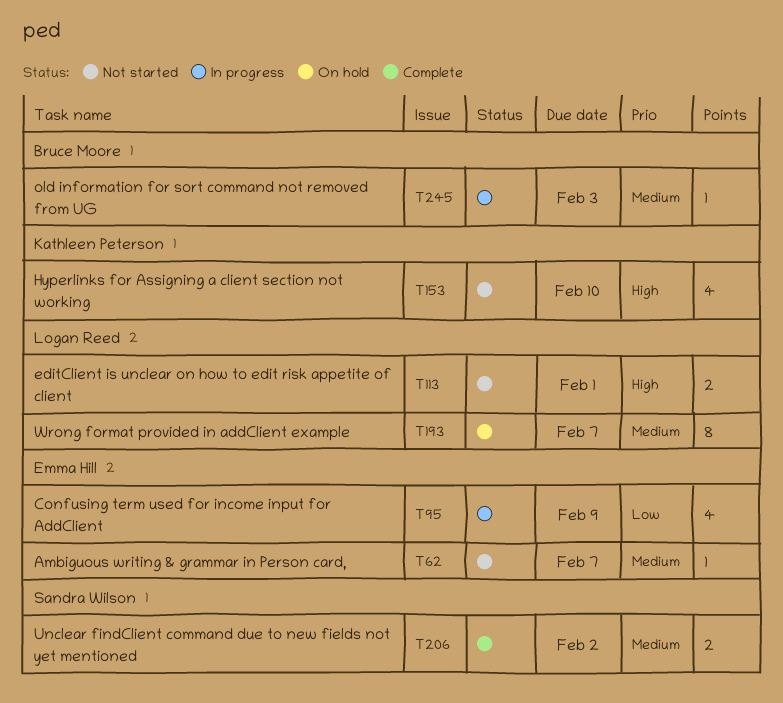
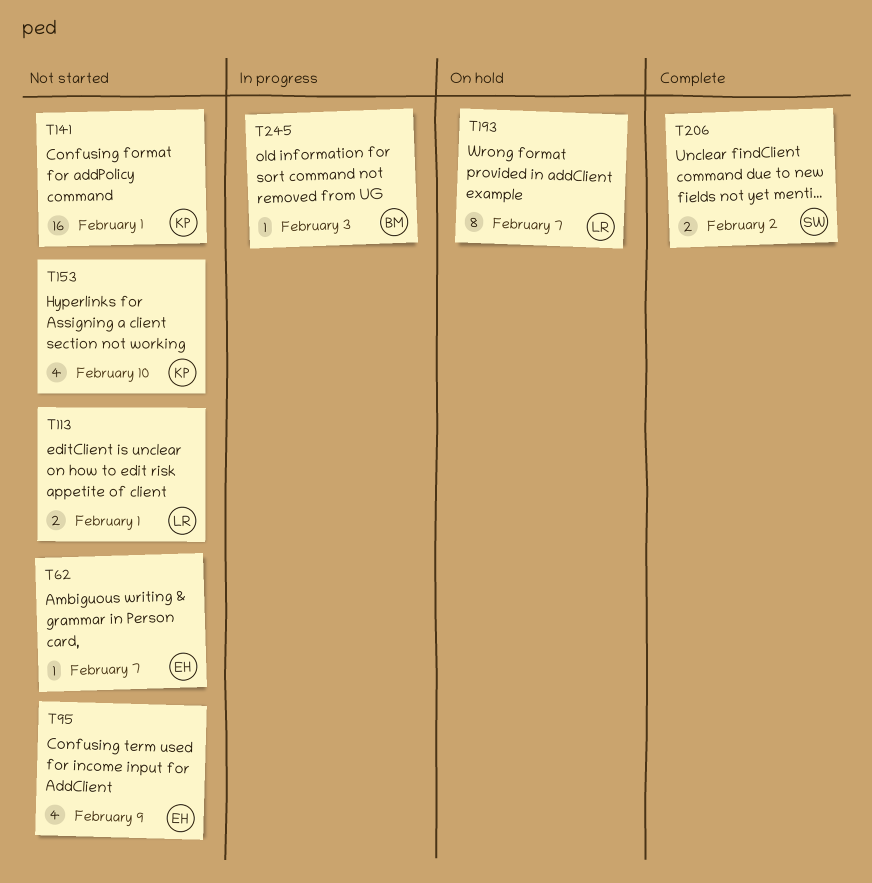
T95, status: In progress -> Not started
T141: none -> present

